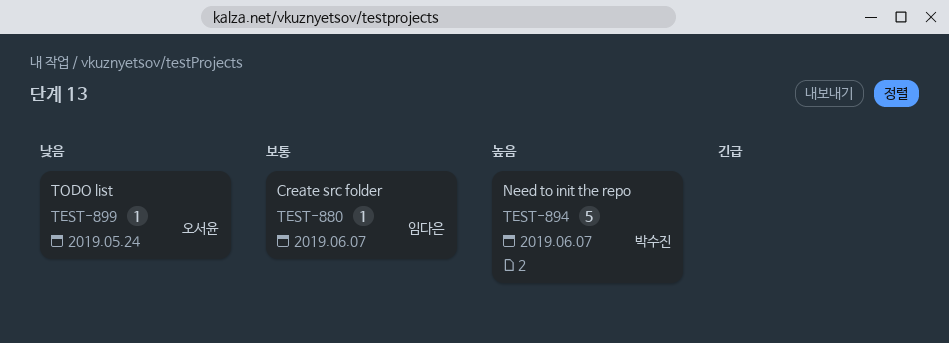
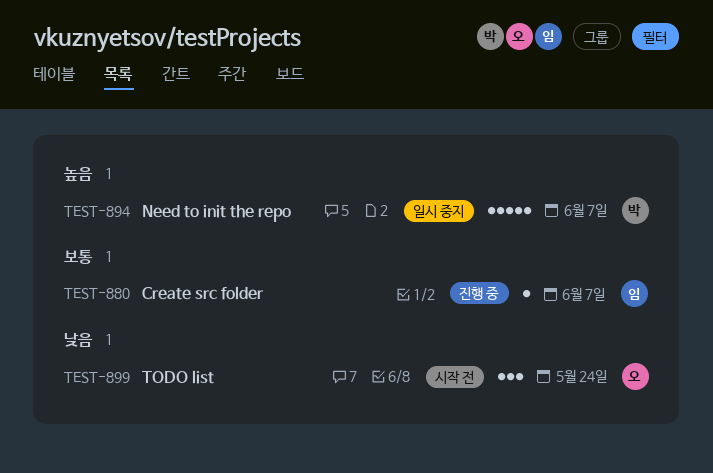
TEST-899, estimate: 1 -> 3

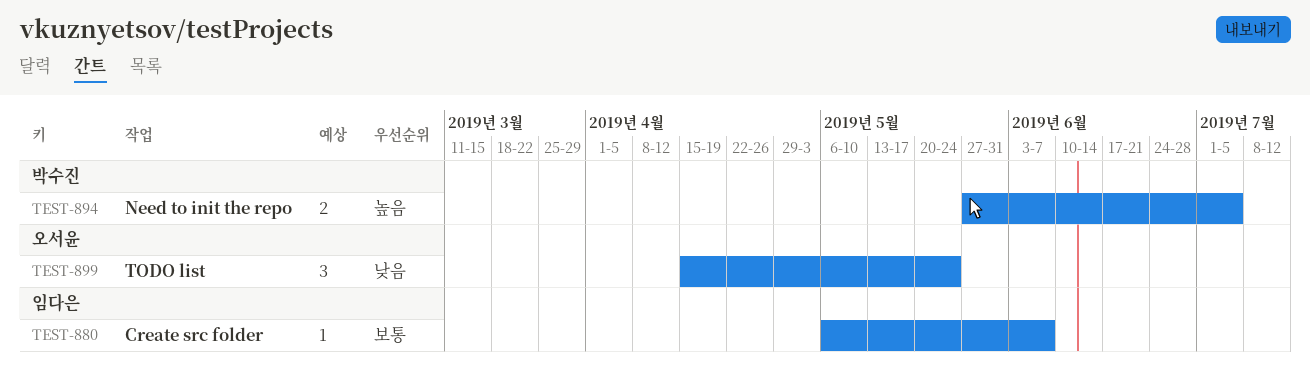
TEST-894, estimate: 5 -> 2
TEST-894, due: Jun 7 -> Jul 5

